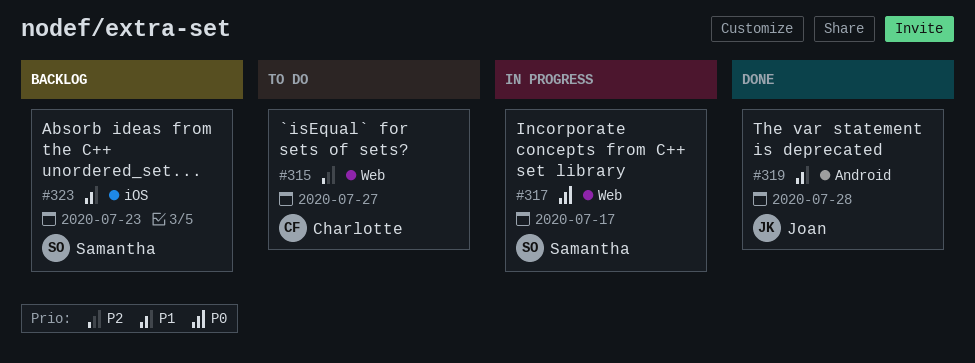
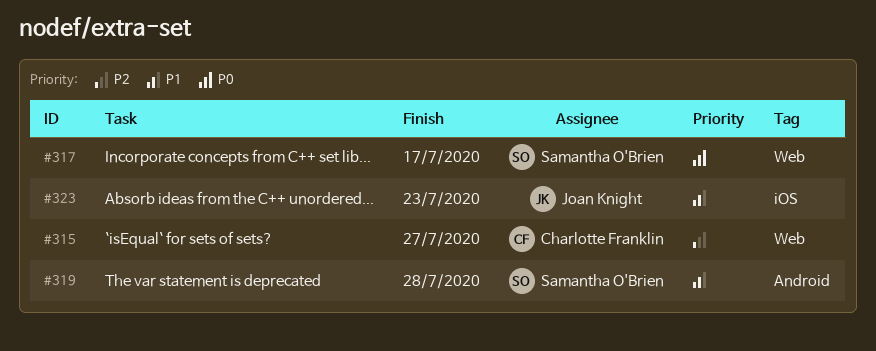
#319, owner: Joan Knight -> Samantha O'Brien
#323, owner: Samantha O'Brien -> Joan Knight

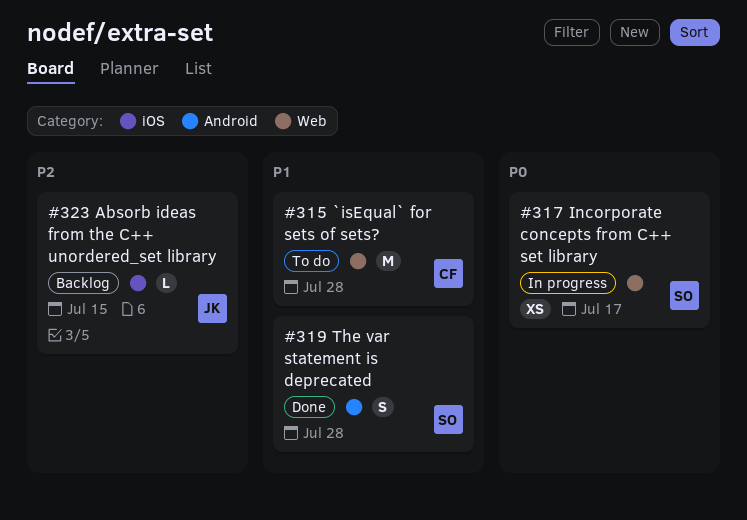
#315, priority: P2 -> P1
#315, due: Jul 27 -> Jul 28
#323, priority: P1 -> P2
#323, due: Jul 23 -> Jul 15

